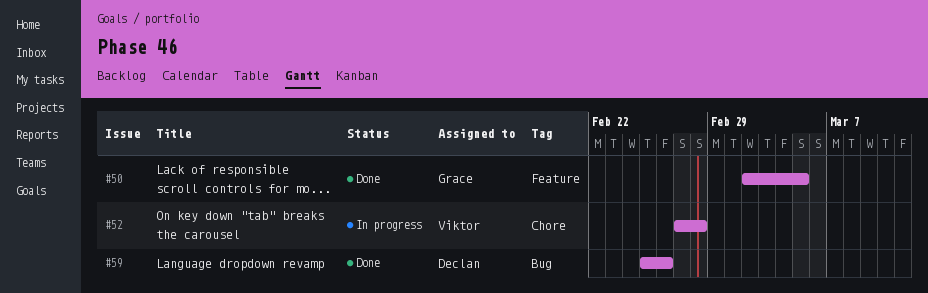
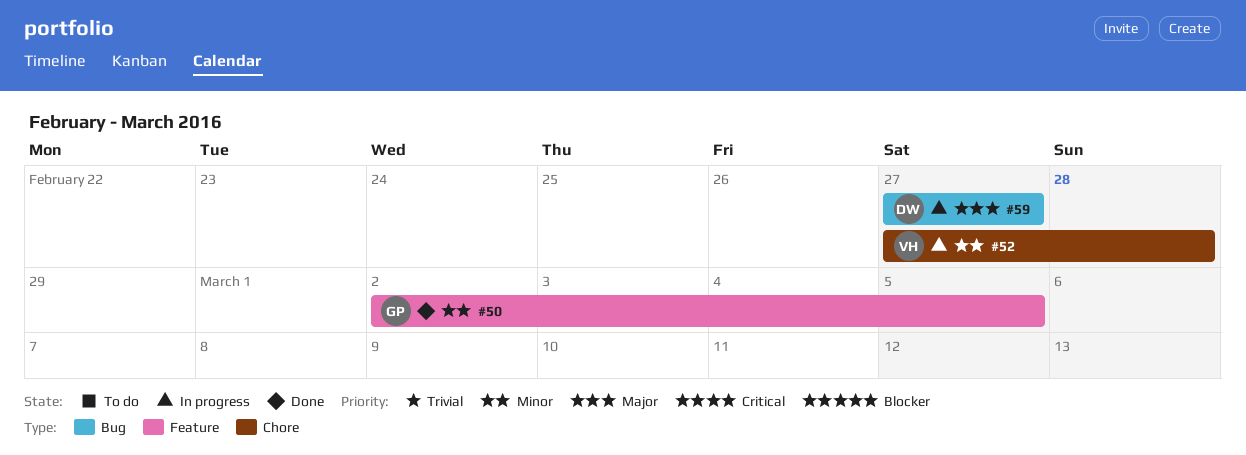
#59, status: Done -> In progress
#59, start: Feb 25 -> Feb 27
#59, due: Feb 26 -> Feb 27

